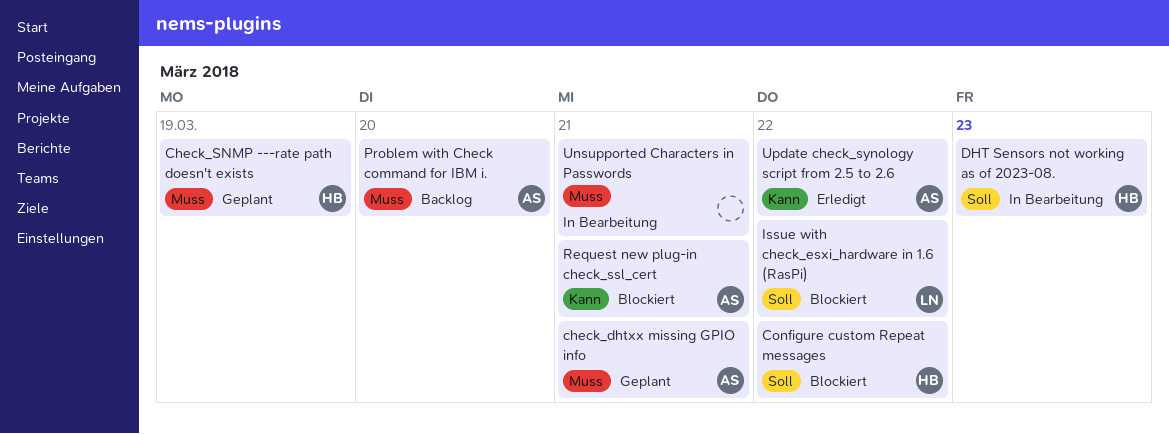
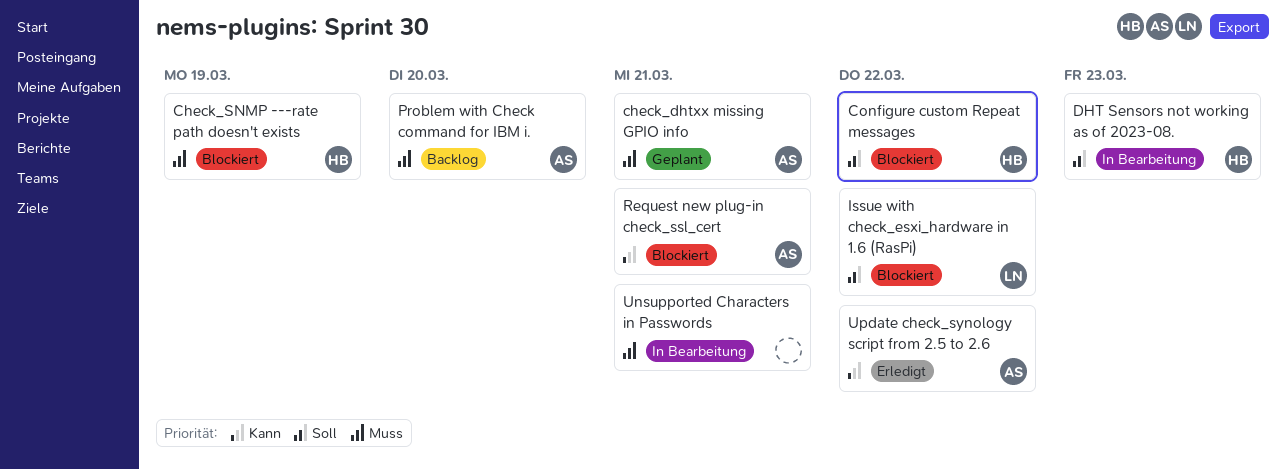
Check_SNMP ---rate path doesn't exists, status: Geplant -> Blockiert

